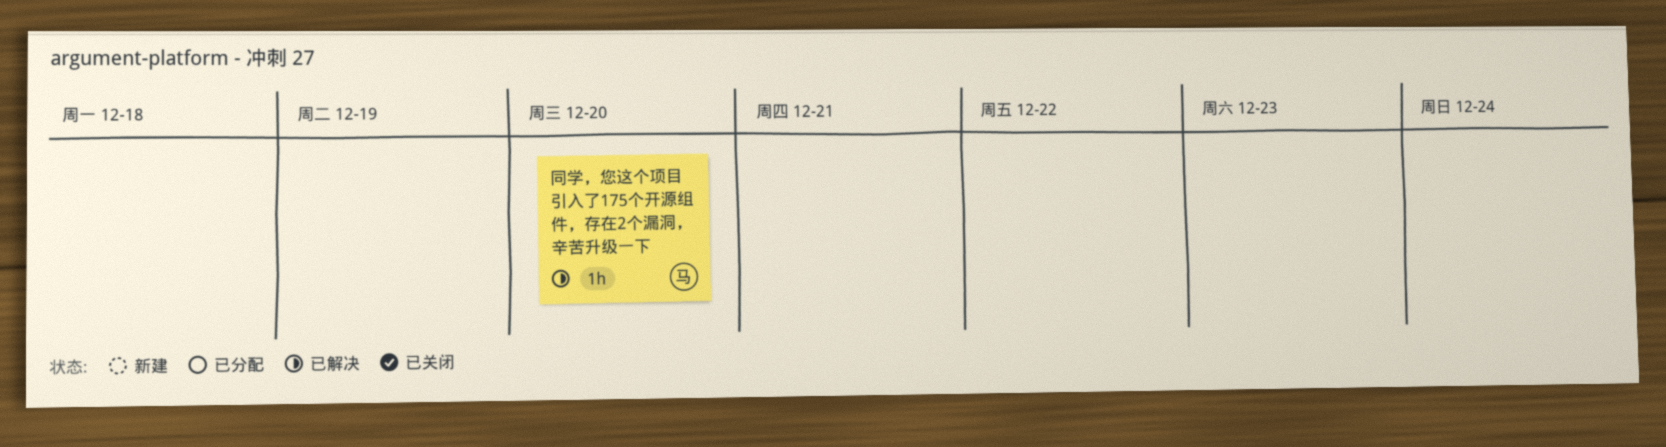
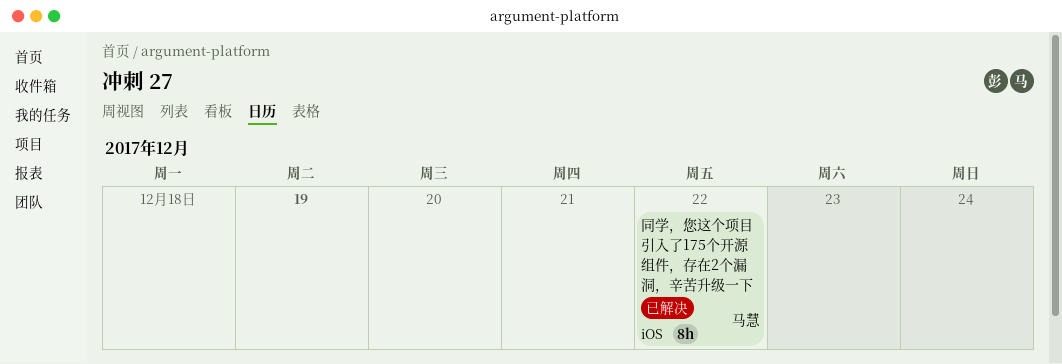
同学，您这个项目引入了175个开源组件，存在2个漏洞，辛苦升级一下, estimate: 1h -> 8h
同学，您这个项目引入了175个开源组件，存在2个漏洞，辛苦升级一下, due: Dec 20 -> Dec 22

